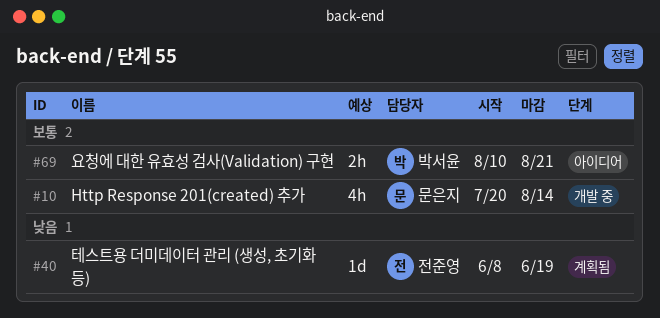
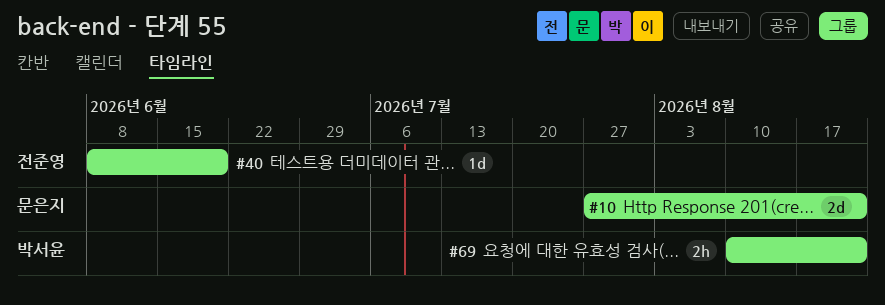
#10, estimate: 4h -> 2d
#10, start: Jul 20 -> Jul 27
#10, due: Aug 14 -> Aug 21

